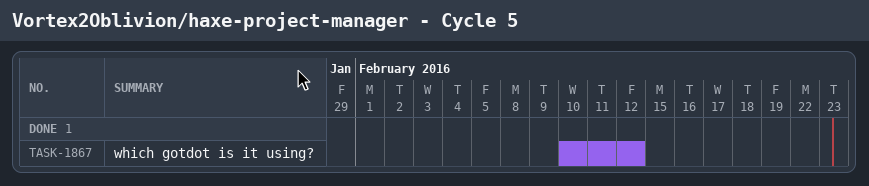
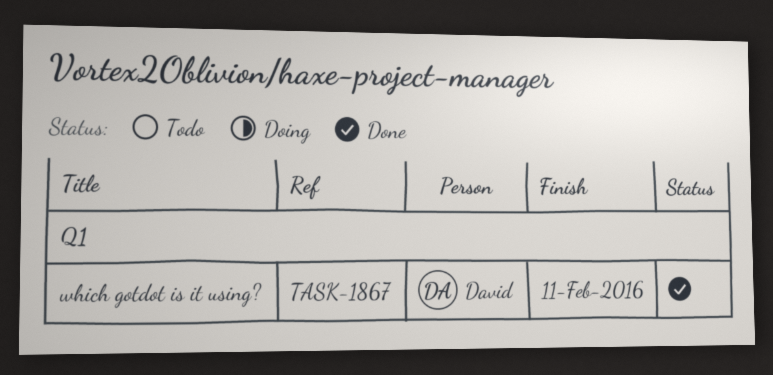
TASK-1867, due: Feb 12 -> Feb 11

